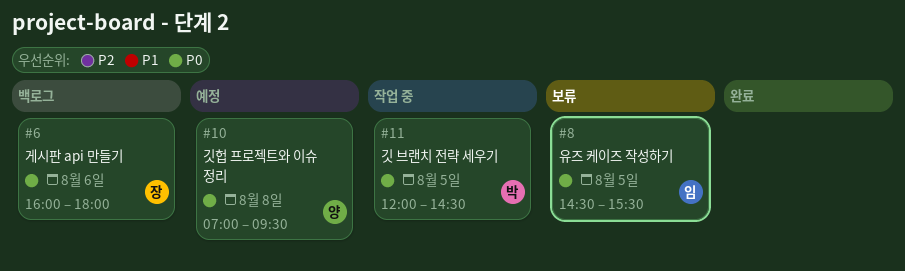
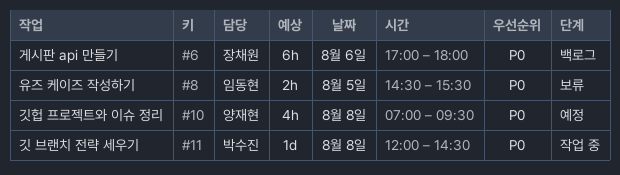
#6, begins: 16:00 -> 17:00
#11, day: Aug 5 -> Aug 8

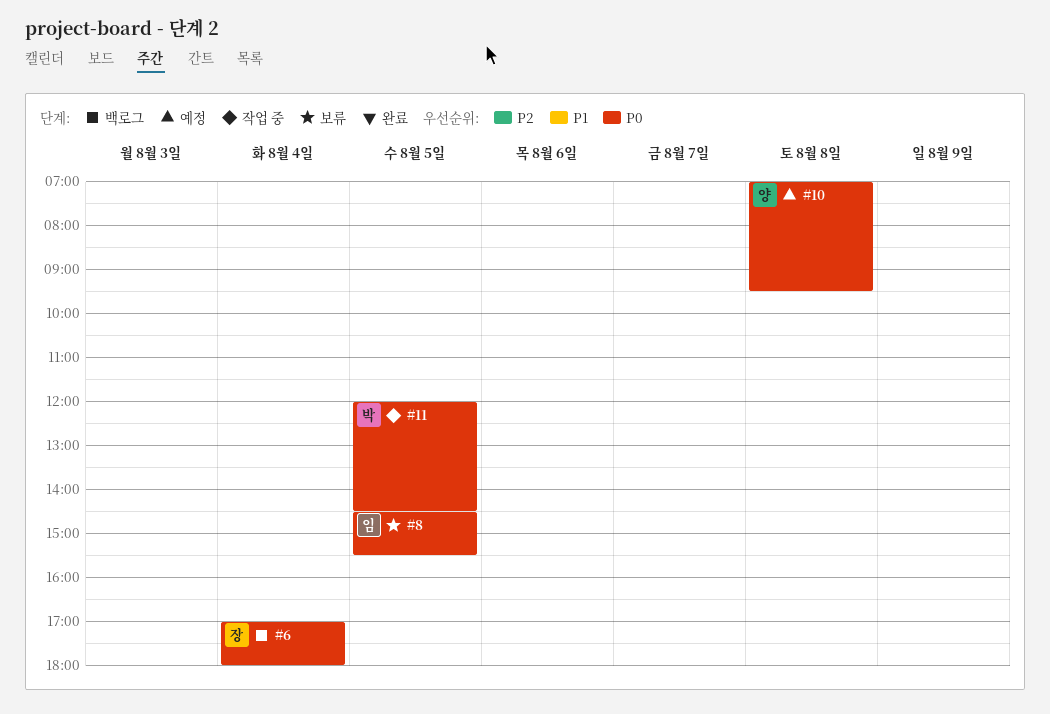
#6, day: Aug 6 -> Aug 4
#11, day: Aug 8 -> Aug 5

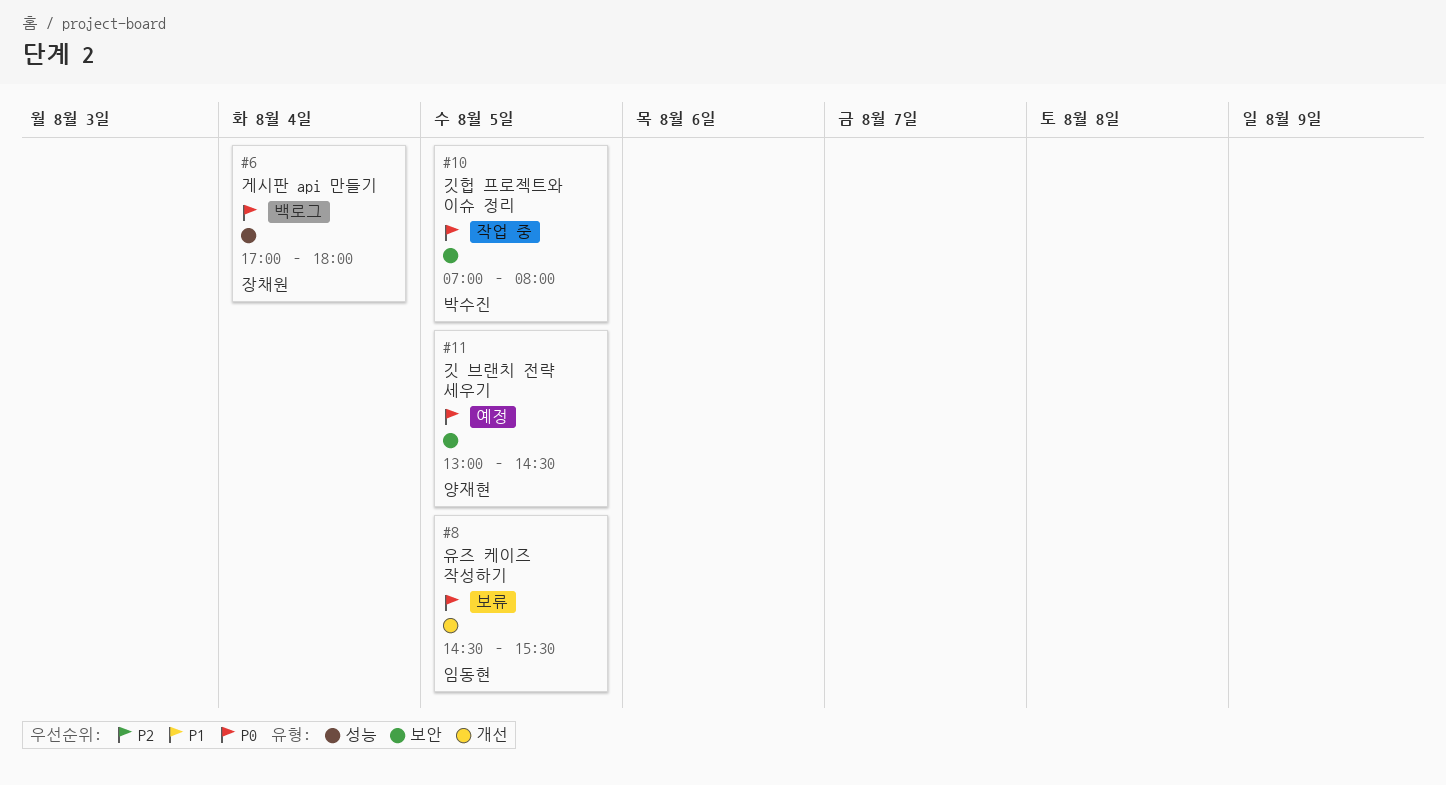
#10, status: 예정 -> 작업 중
#10, owner: 양재현 -> 박수진
#10, day: Aug 8 -> Aug 5
#10, ends: 09:30 -> 08:00
#11, status: 작업 중 -> 예정
#11, owner: 박수진 -> 양재현
#11, begins: 12:00 -> 13:00

